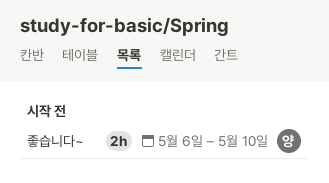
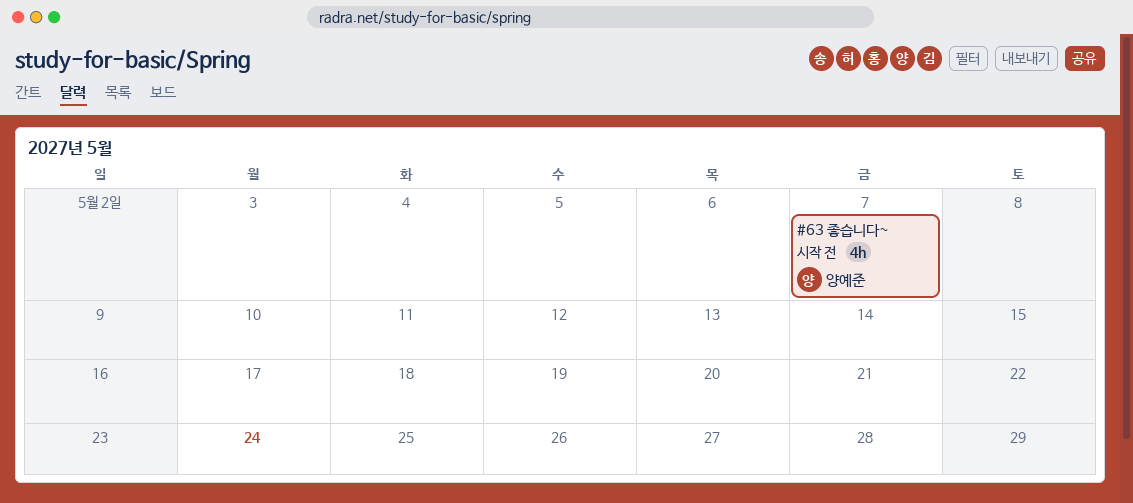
좋습니다~, estimate: 2h -> 4h
좋습니다~, due: May 10 -> May 7

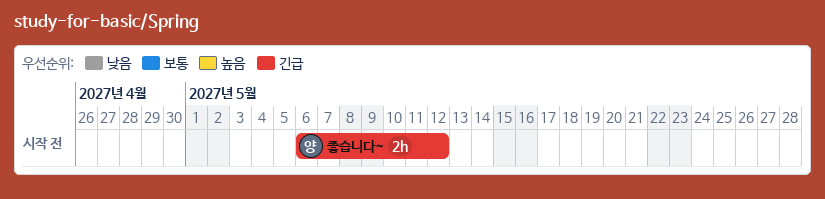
좋습니다~, estimate: 4h -> 2h
좋습니다~, due: May 7 -> May 12

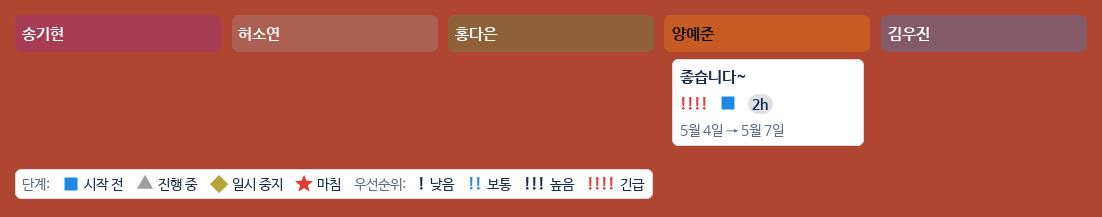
좋습니다~, start: May 6 -> May 4
좋습니다~, due: May 12 -> May 7

